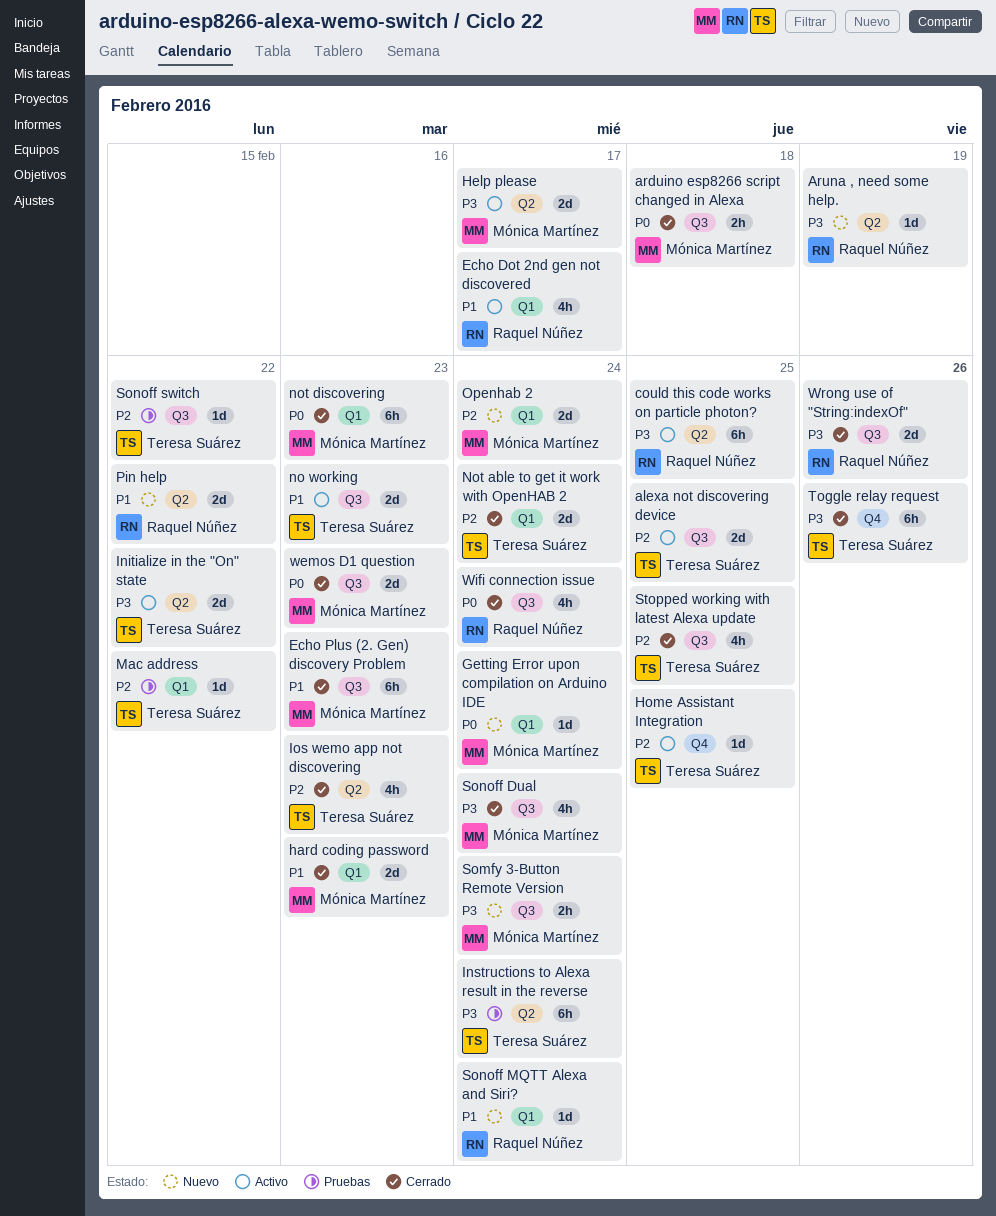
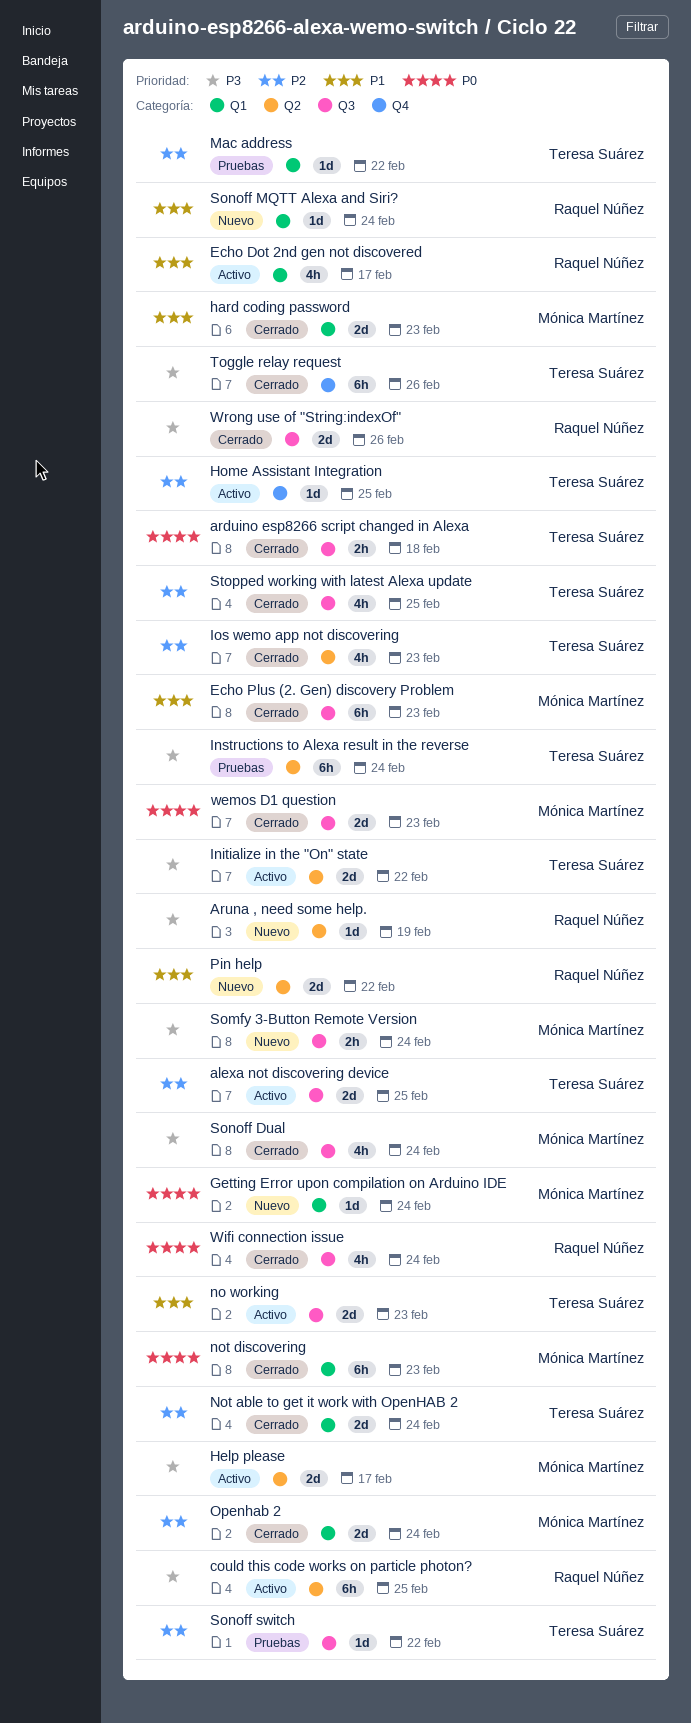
arduino esp8266 script changed in Alexa, owner: Mónica Martínez -> Teresa Suárez
Openhab 2, status: Nuevo -> Cerrado

